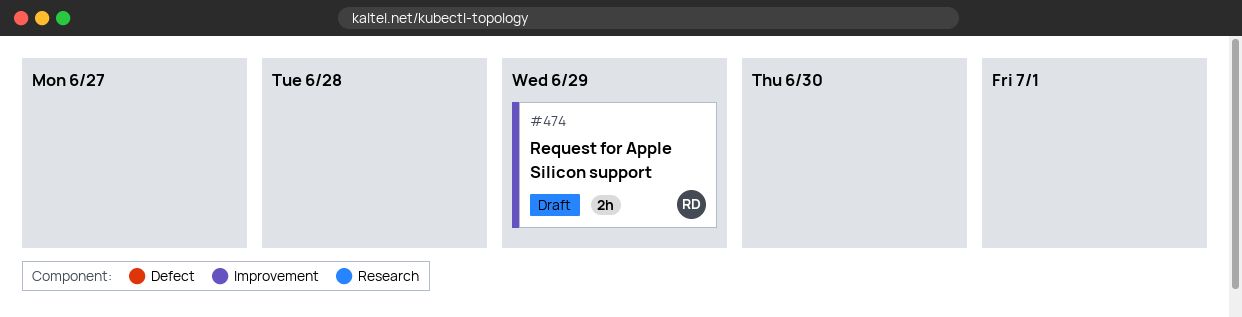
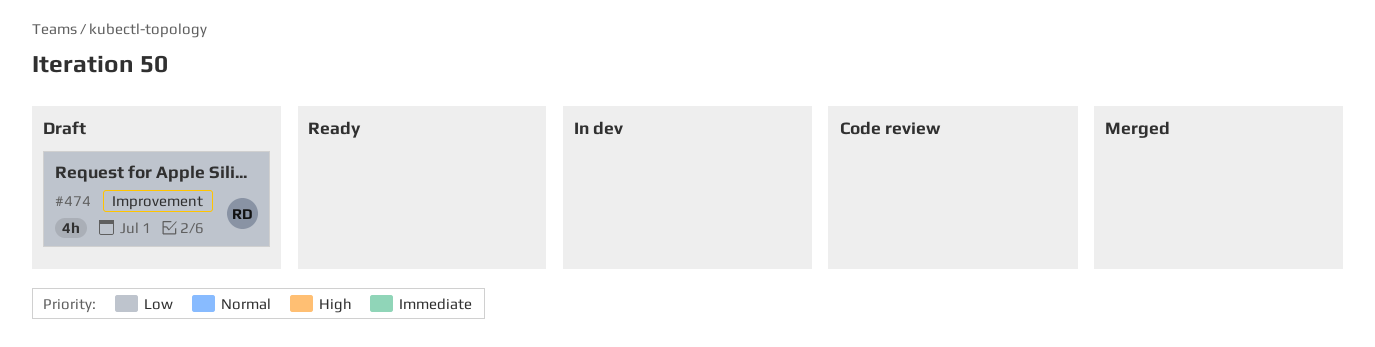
#474, estimate: 2h -> 4h
#474, due: Jun 29 -> Jul 1

